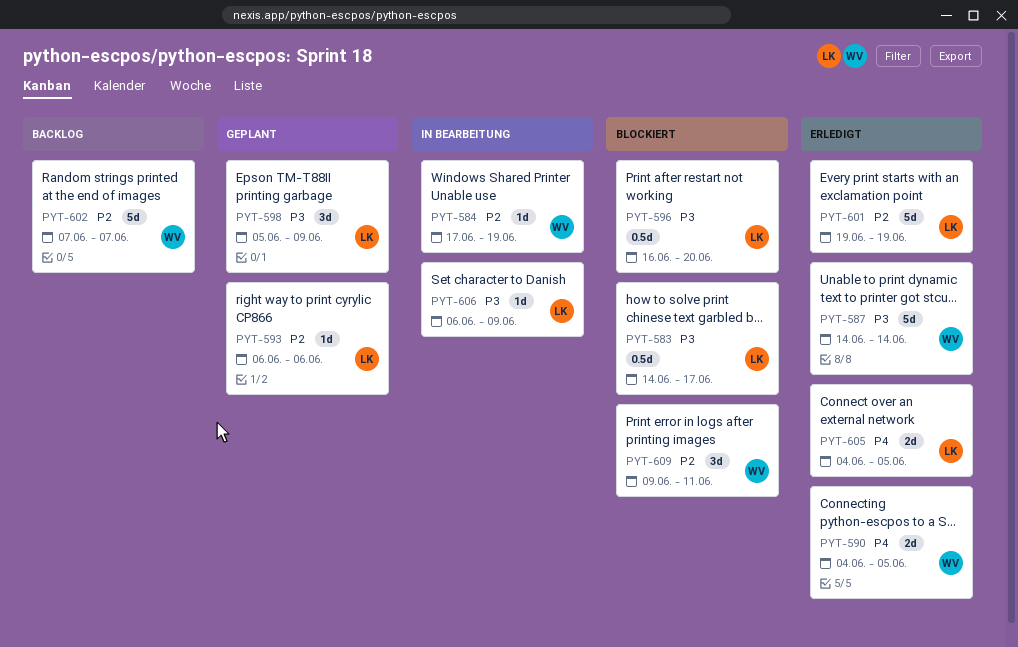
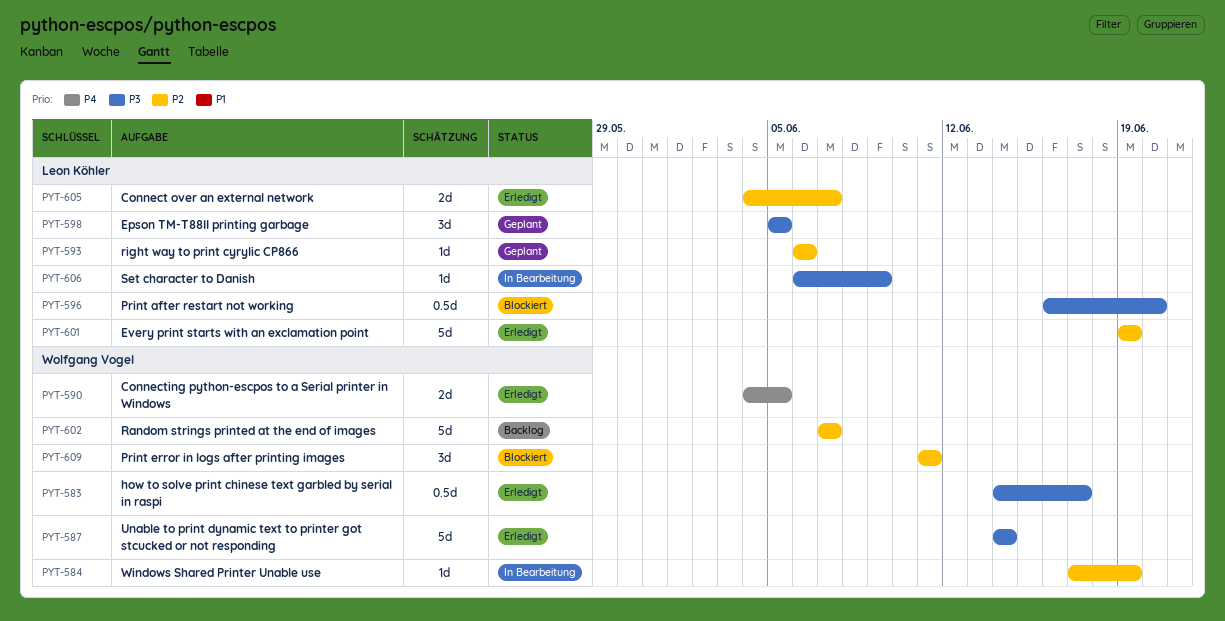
PYT-583, status: Blockiert -> Erledigt
PYT-583, owner: Leon Köhler -> Wolfgang Vogel
PYT-598, due: Jun 9 -> Jun 5
PYT-605, priority: P4 -> P2
PYT-605, due: Jun 5 -> Jun 7
PYT-609, start: Jun 9 -> Jun 11

